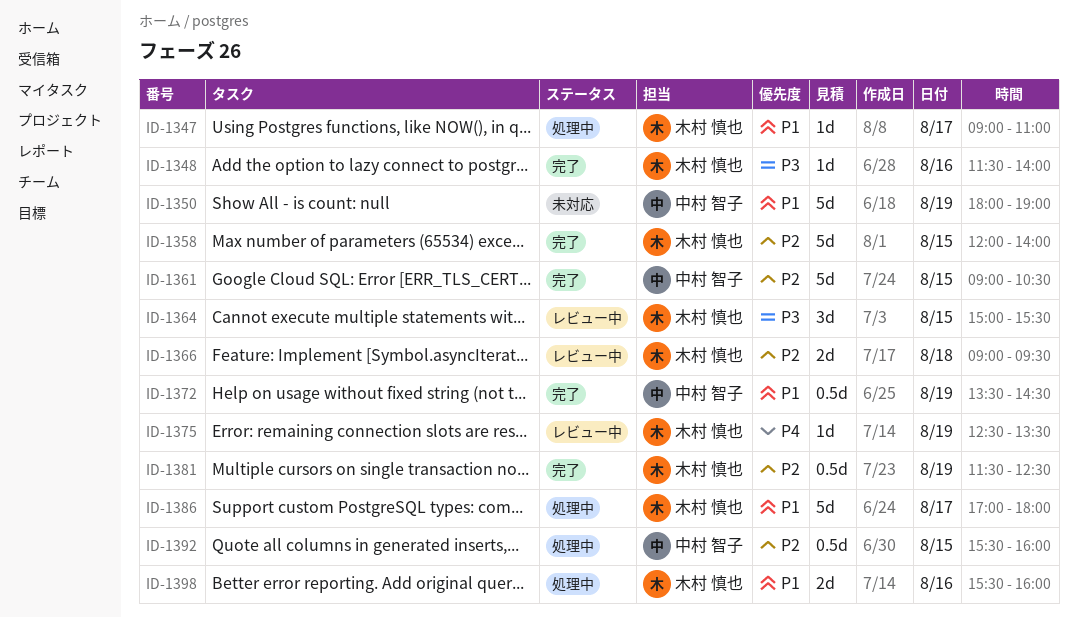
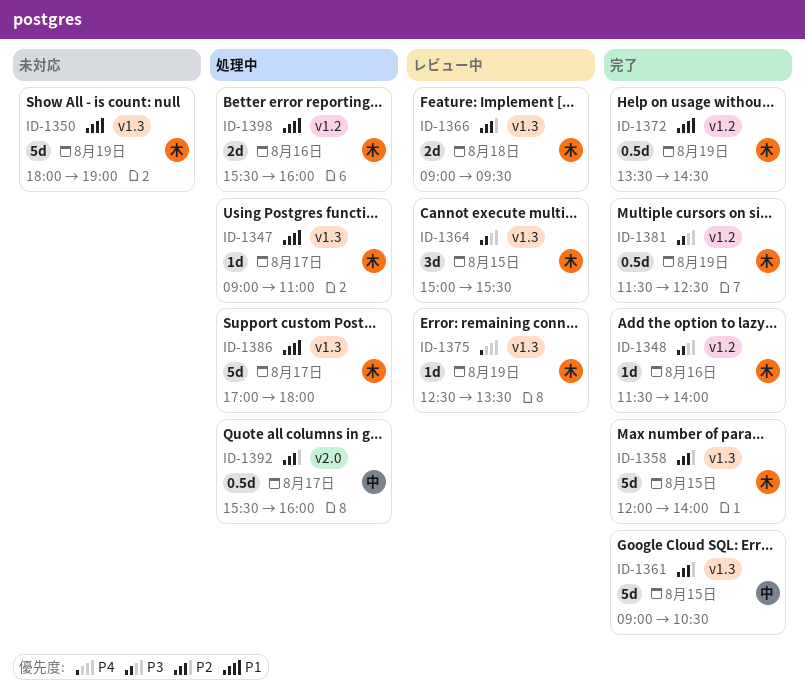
ID-1350, owner: 中村 智子 -> 木村 慎也
ID-1372, owner: 中村 智子 -> 木村 慎也
ID-1381, priority: P2 -> P3
ID-1392, day: Aug 15 -> Aug 17

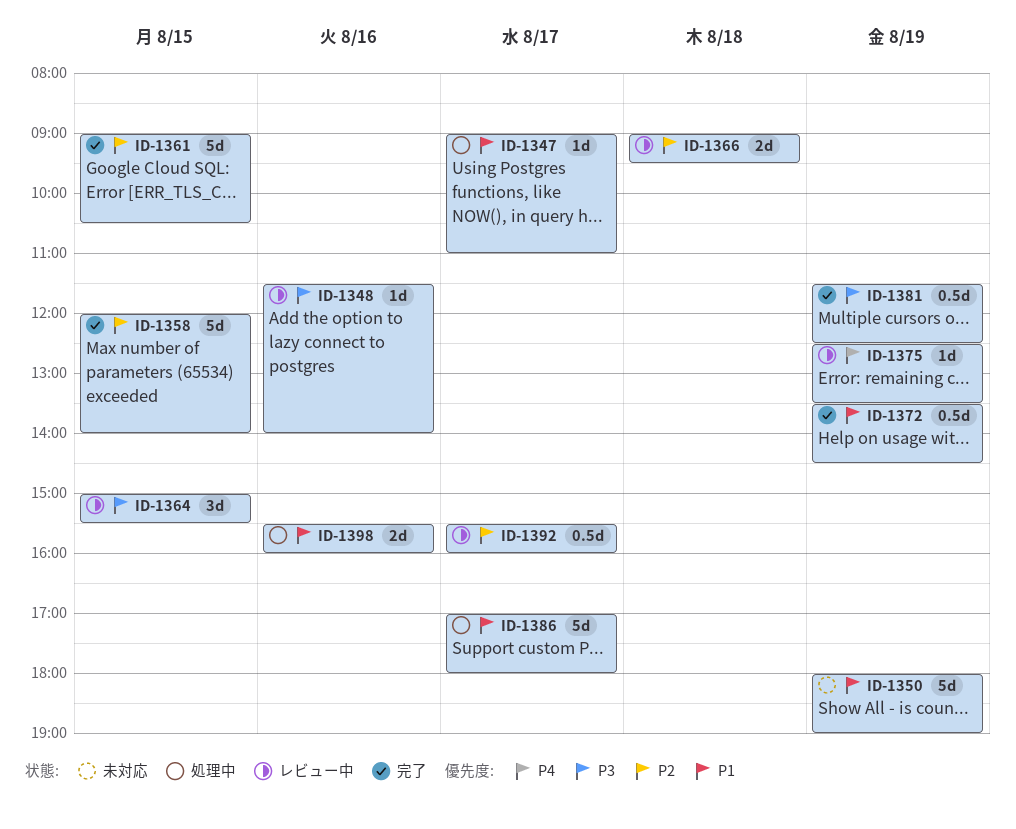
ID-1348, status: 完了 -> レビュー中
ID-1392, status: 処理中 -> レビュー中

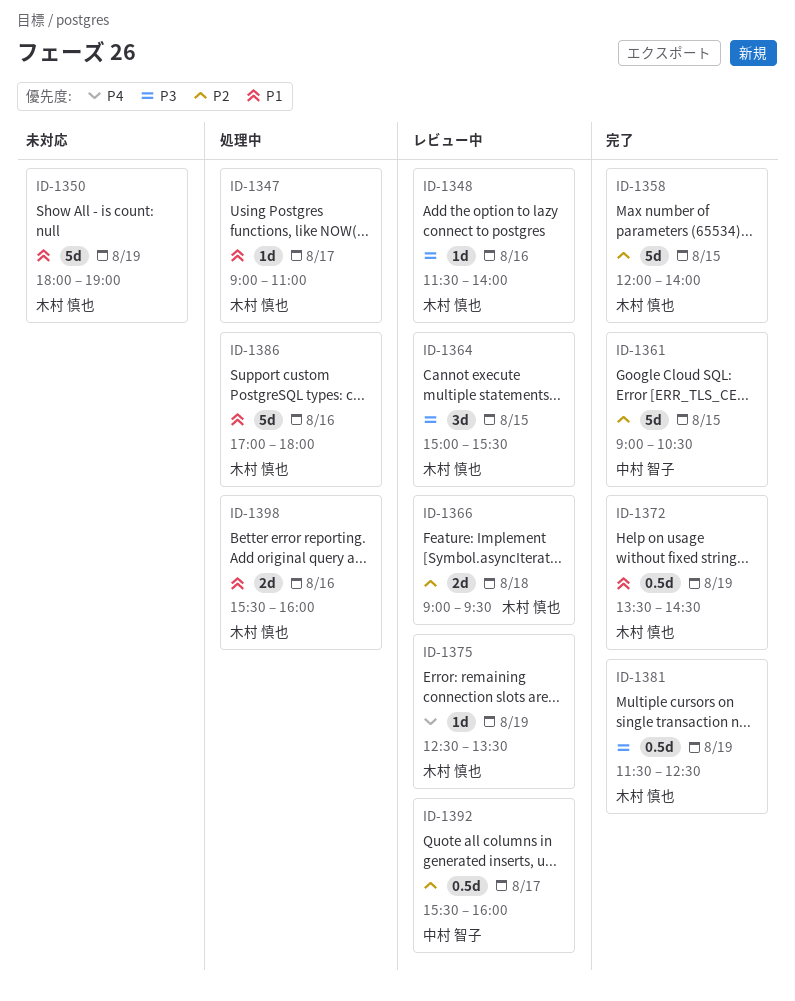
ID-1386, day: Aug 17 -> Aug 16

